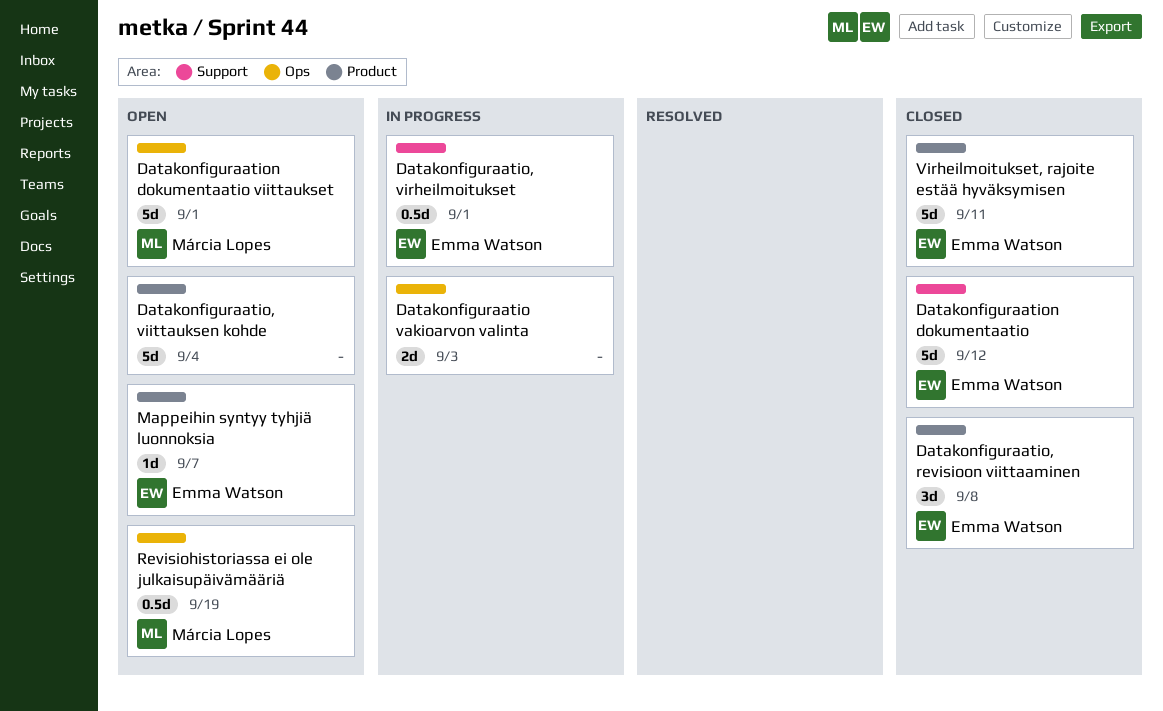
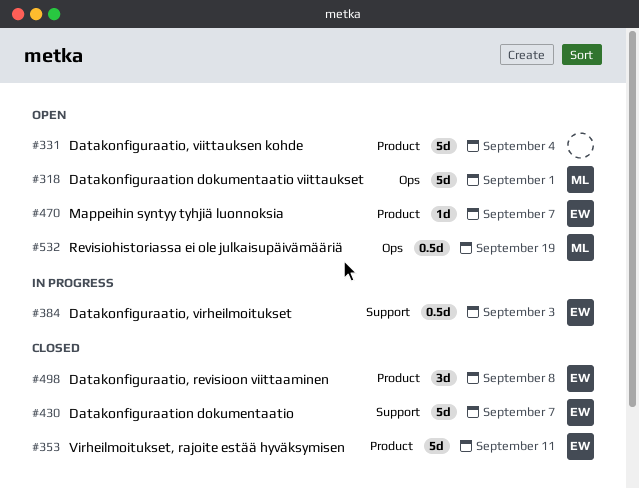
Datakonfiguraatio vakioarvon valinta: present -> none
Datakonfiguraatio, virheilmoitukset, due: Sep 1 -> Sep 3
Datakonfiguraation dokumentaatio, due: Sep 12 -> Sep 7

